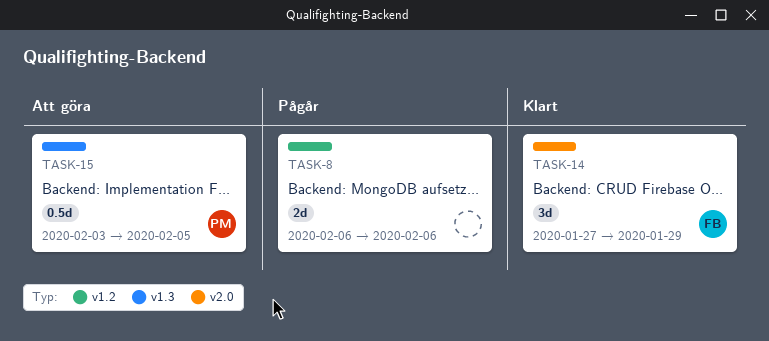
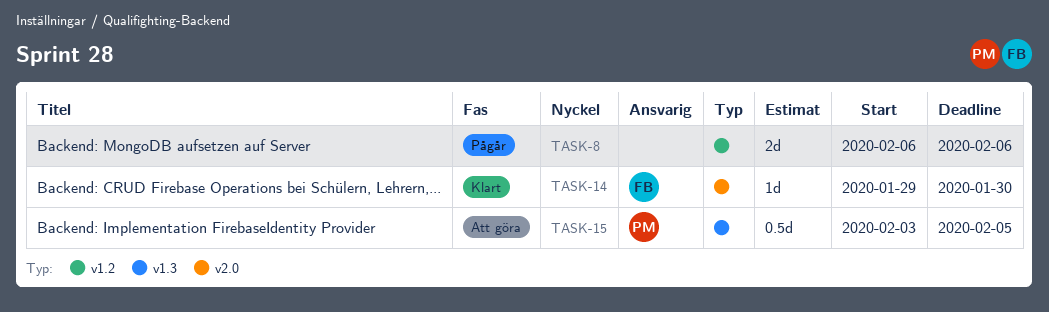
TASK-14, estimate: 3d -> 1d
TASK-14, start: Jan 27 -> Jan 29
TASK-14, due: Jan 29 -> Jan 30

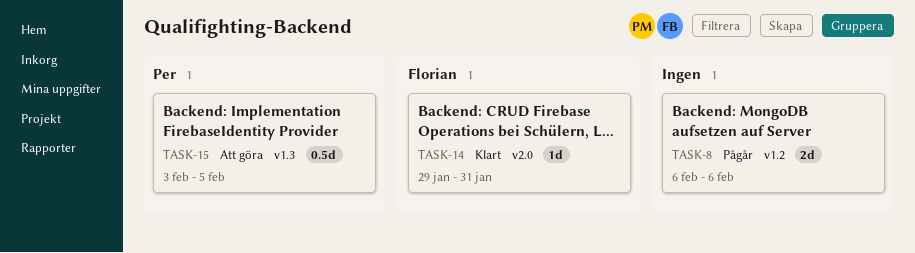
TASK-14, due: Jan 30 -> Jan 31

